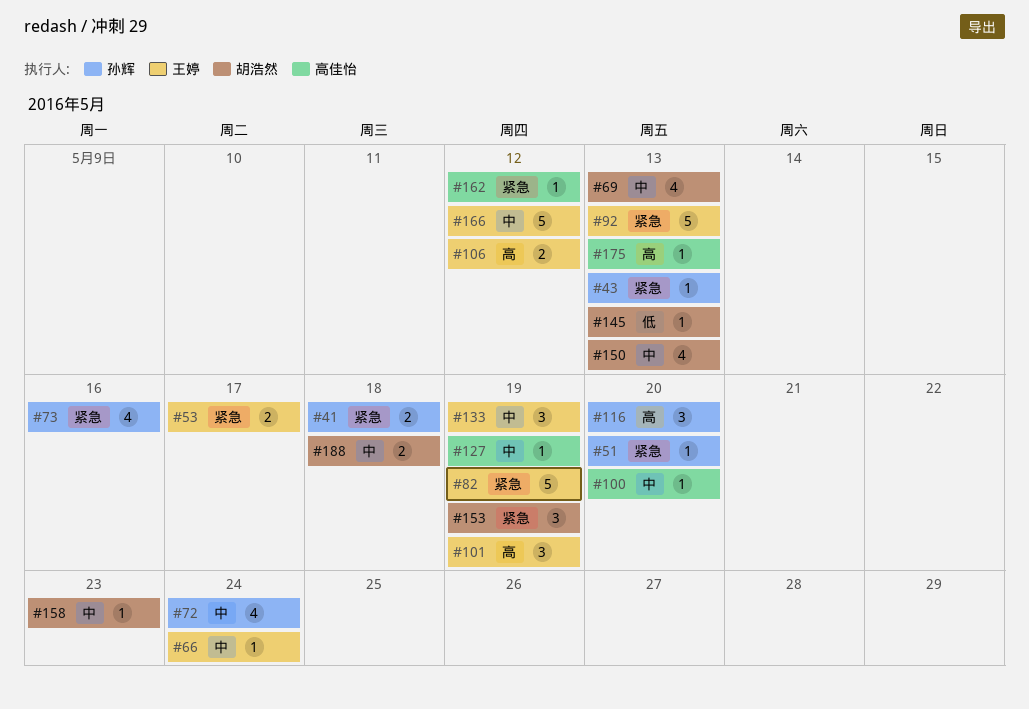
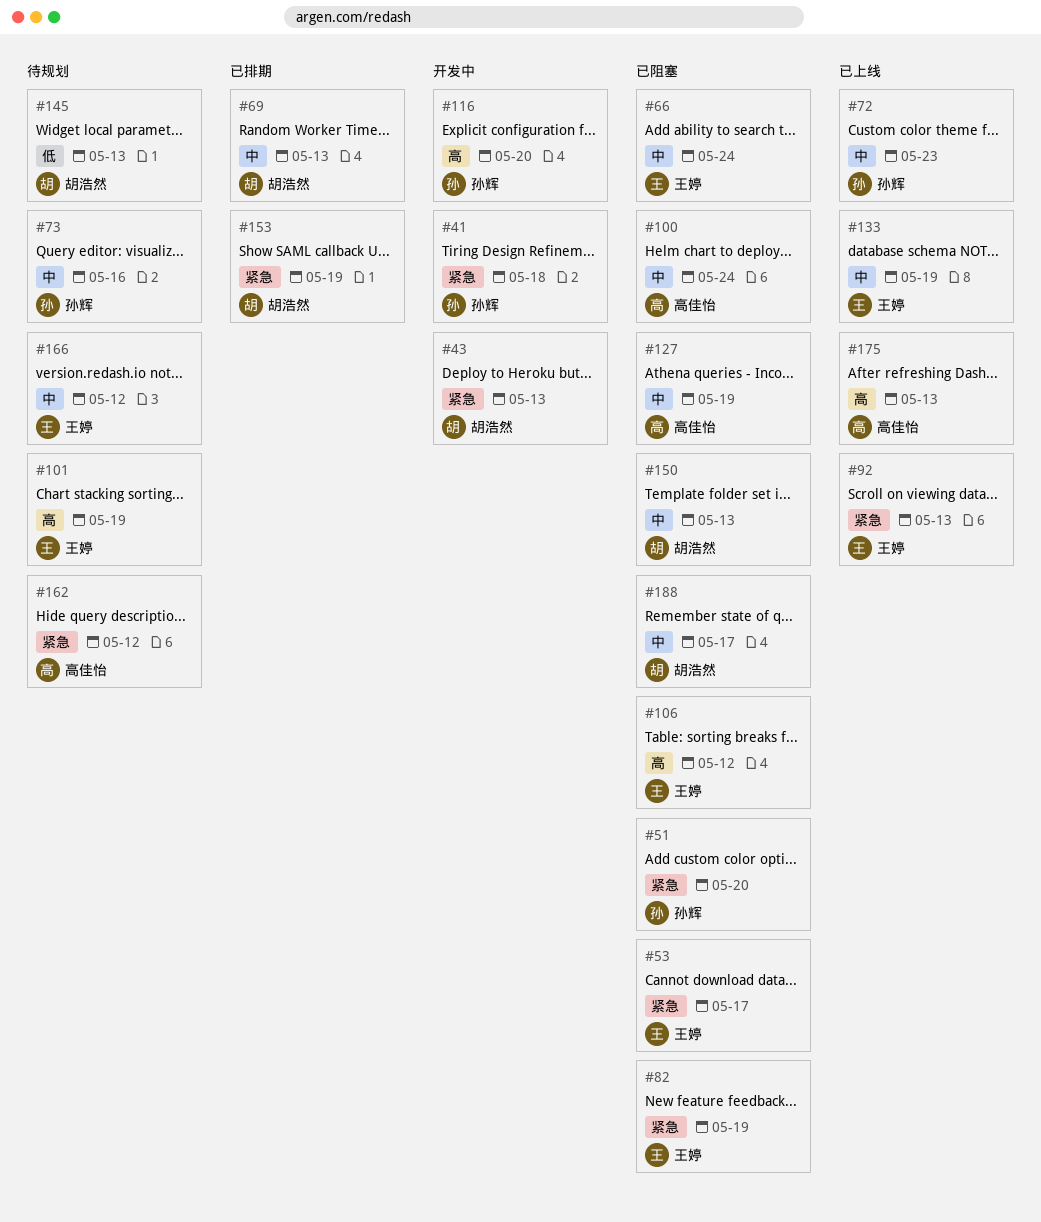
#43, owner: 孙辉 -> 胡浩然
#72, due: May 24 -> May 23
#73, priority: 紧急 -> 中
#100, due: May 20 -> May 24
#158: present -> none
#188, due: May 18 -> May 17

